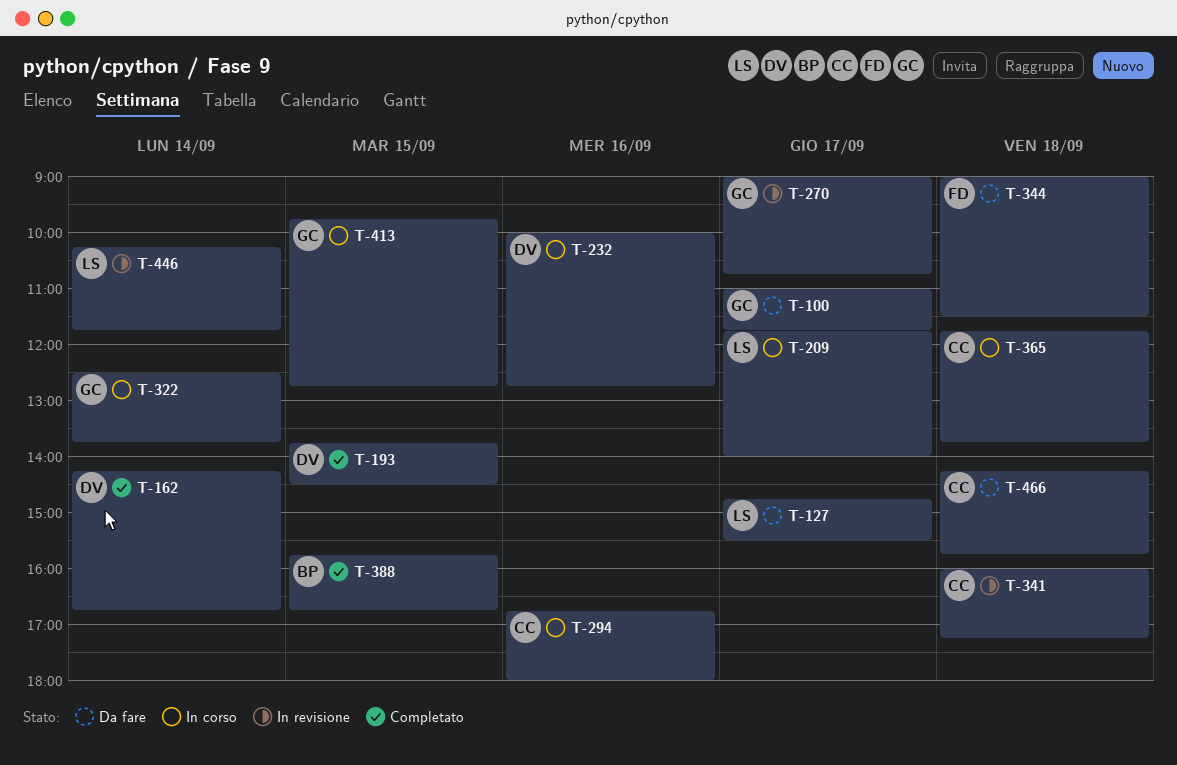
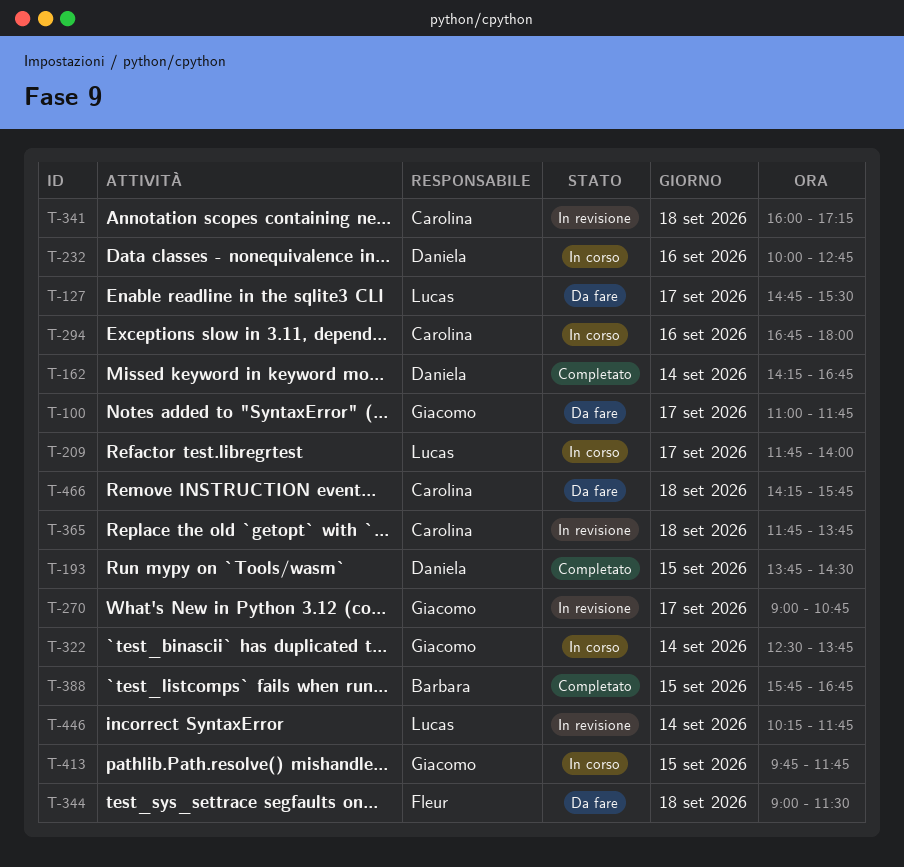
T-365, status: In corso -> In revisione
T-413, ends: 12:45 -> 11:45

